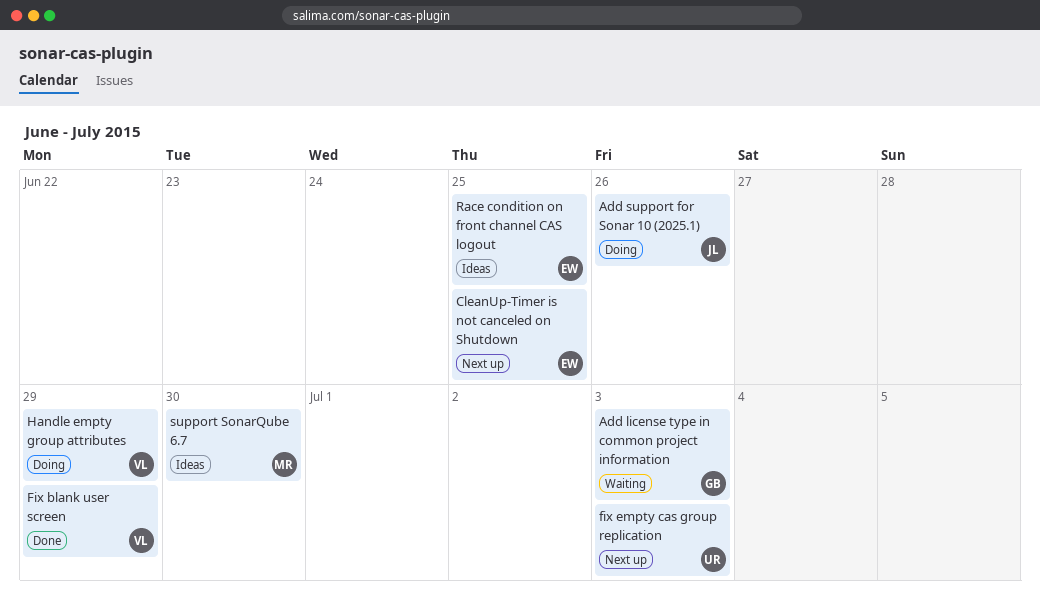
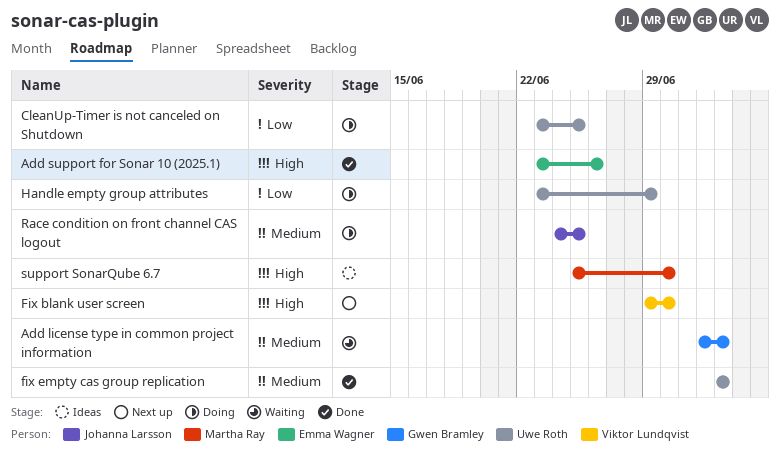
Add support for Sonar 10 (2025.1), status: Doing -> Done
Add support for Sonar 10 (2025.1), owner: Johanna Larsson -> Emma Wagner
CleanUp-Timer is not canceled on Shutdown, status: Next up -> Doing
CleanUp-Timer is not canceled on Shutdown, owner: Emma Wagner -> Uwe Roth
Fix blank user screen, status: Done -> Next up
Fix blank user screen, due: Jun 29 -> Jun 30
fix empty cas group replication, status: Next up -> Done
Handle empty group attributes, owner: Viktor Lundqvist -> Uwe Roth
Race condition on front channel CAS logout, status: Ideas -> Doing
Race condition on front channel CAS logout, owner: Emma Wagner -> Johanna Larsson

